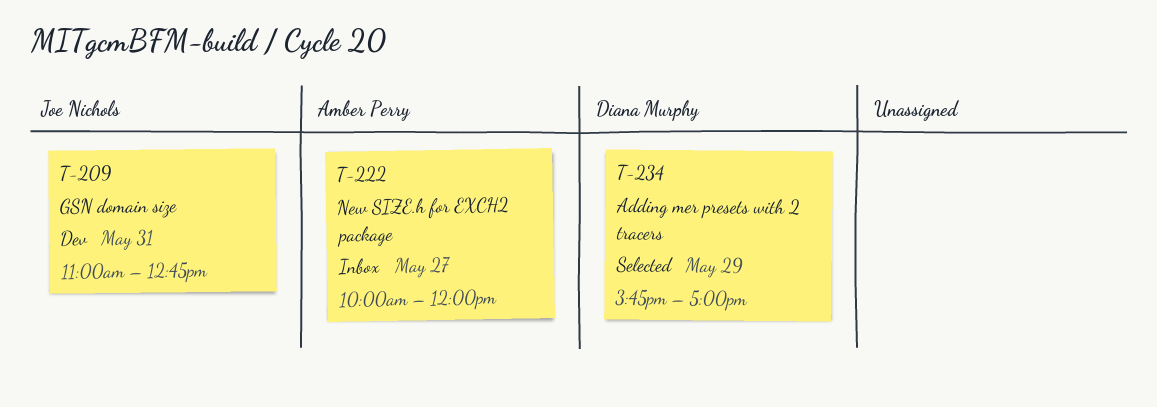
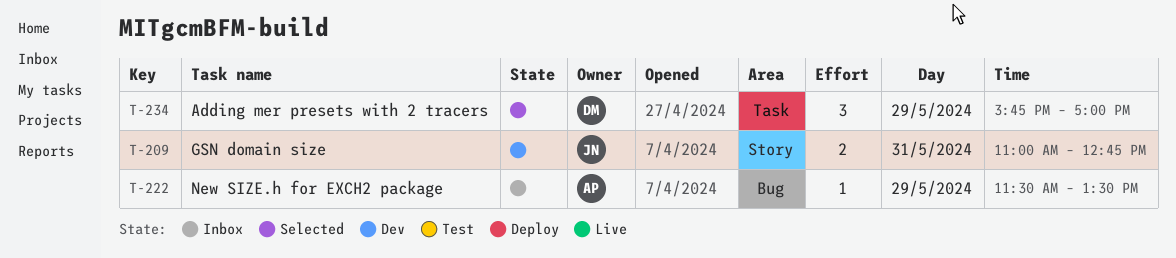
T-222, day: May 27 -> May 29
T-222, begins: 10:00 -> 11:30
T-222, ends: 12:00 -> 13:30

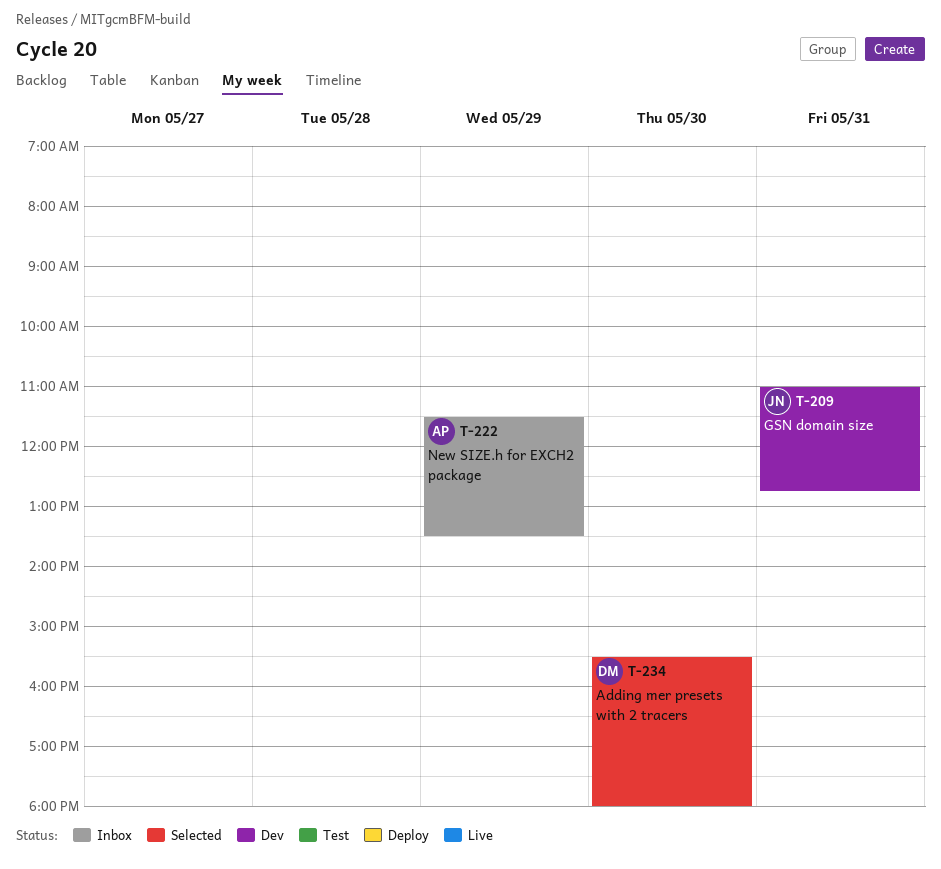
T-234, day: May 29 -> May 30
T-234, begins: 15:45 -> 15:30
T-234, ends: 17:00 -> 18:00

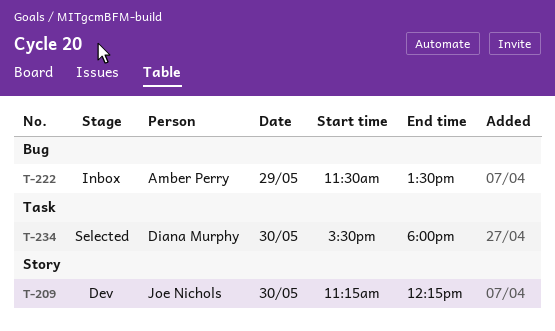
T-209, day: May 31 -> May 30
T-209, begins: 11:00 -> 11:15
T-209, ends: 12:45 -> 12:15

